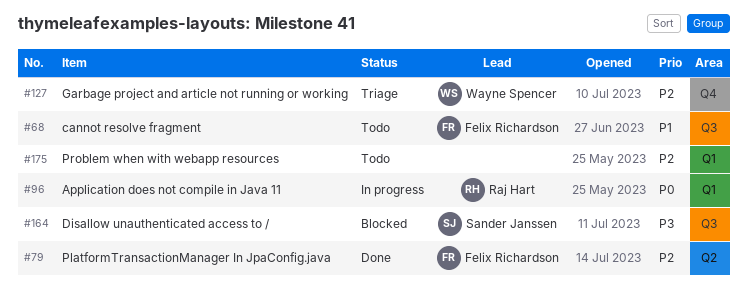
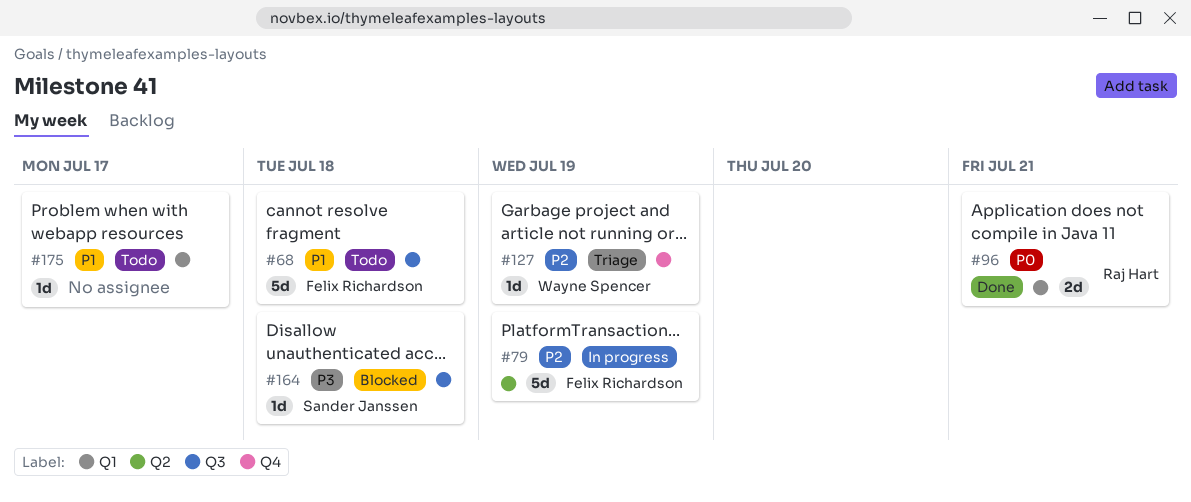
#79, status: Done -> In progress
#96, status: In progress -> Done
#175, priority: P2 -> P1

